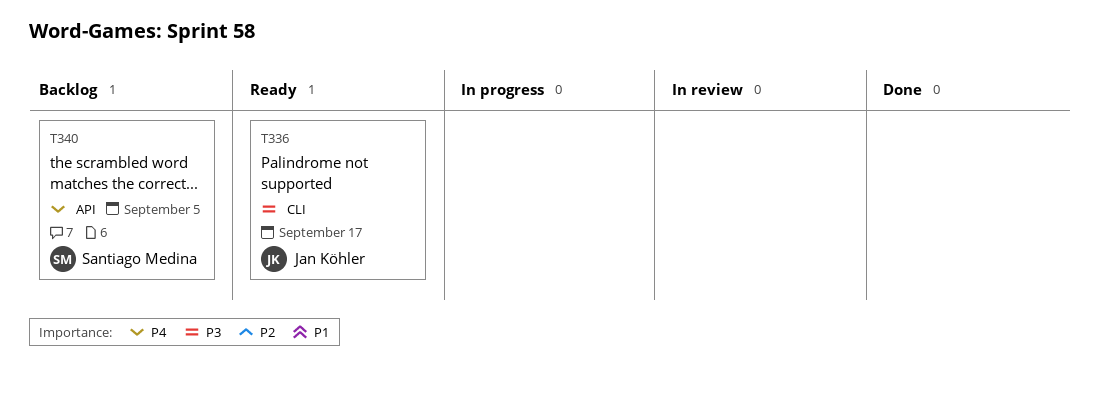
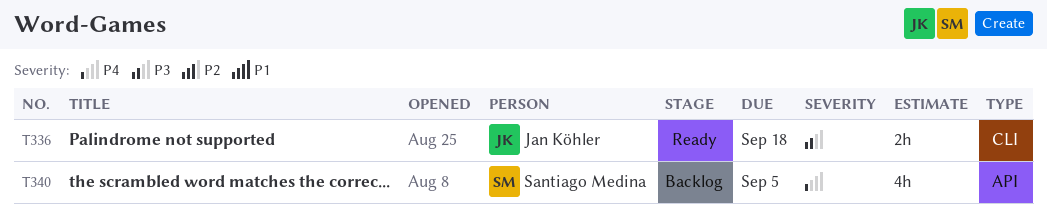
T336, due: Sep 17 -> Sep 18

